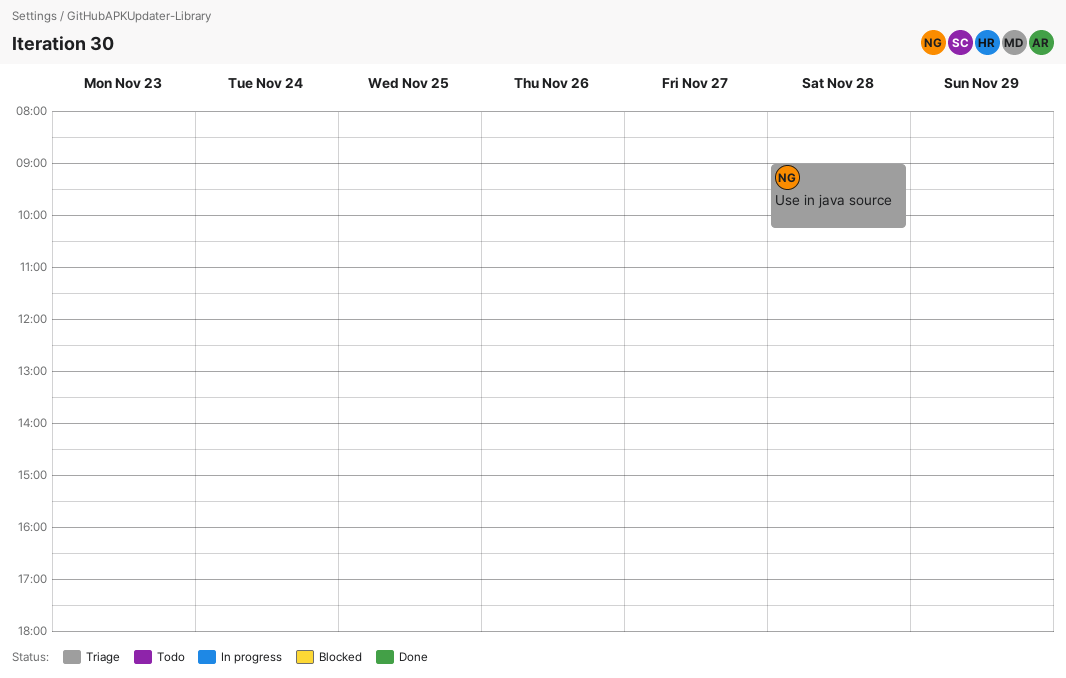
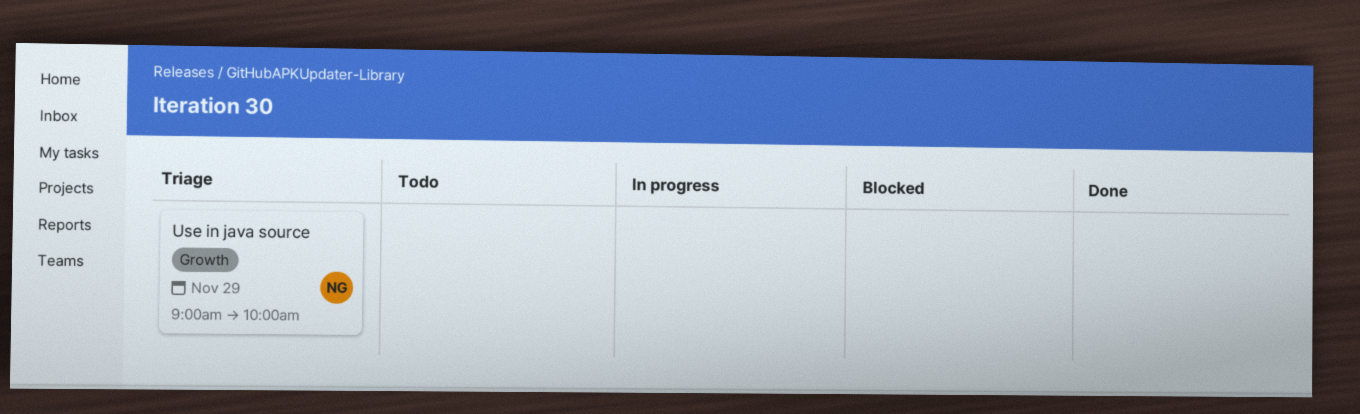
Use in java source, day: Nov 28 -> Nov 29
Use in java source, ends: 10:15 -> 10:00

